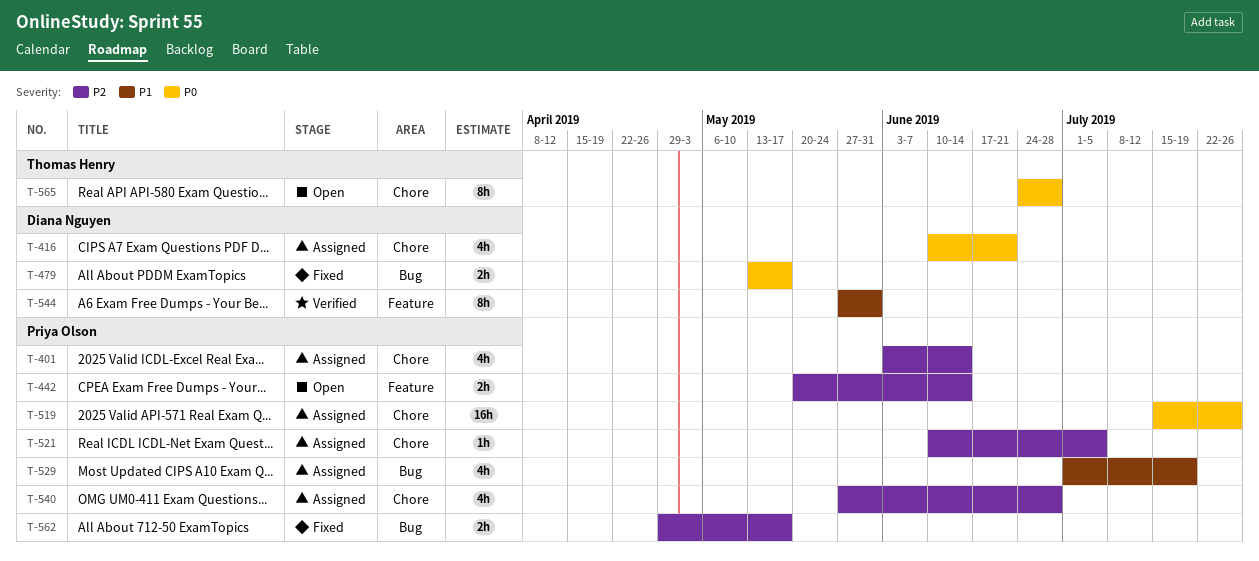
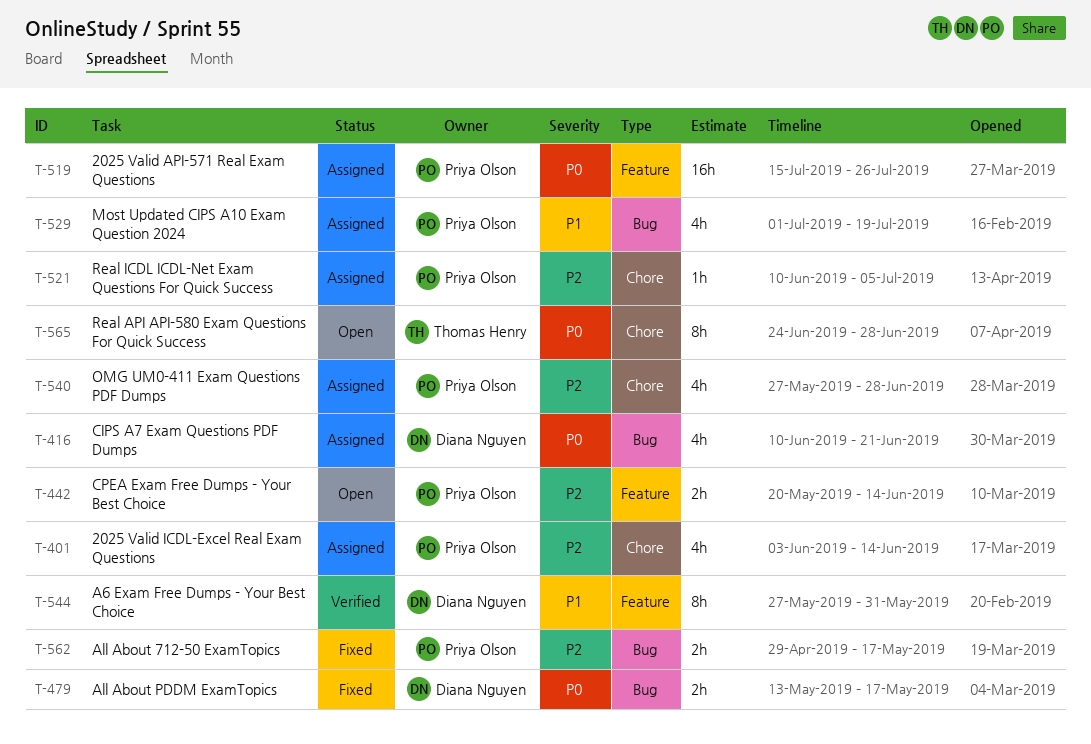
T-416, label: Chore -> Bug
T-519, label: Chore -> Feature

